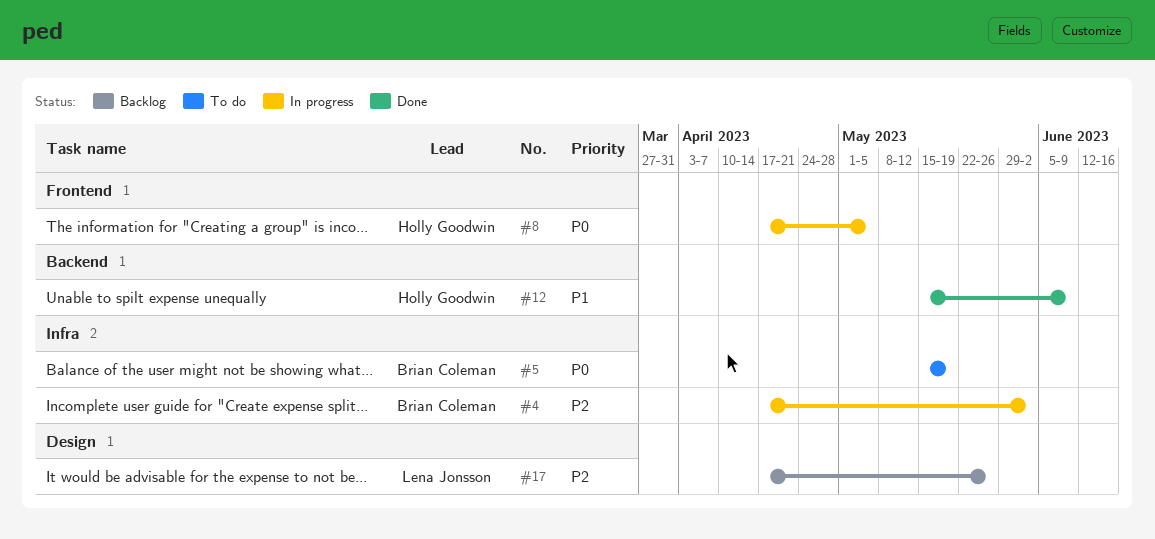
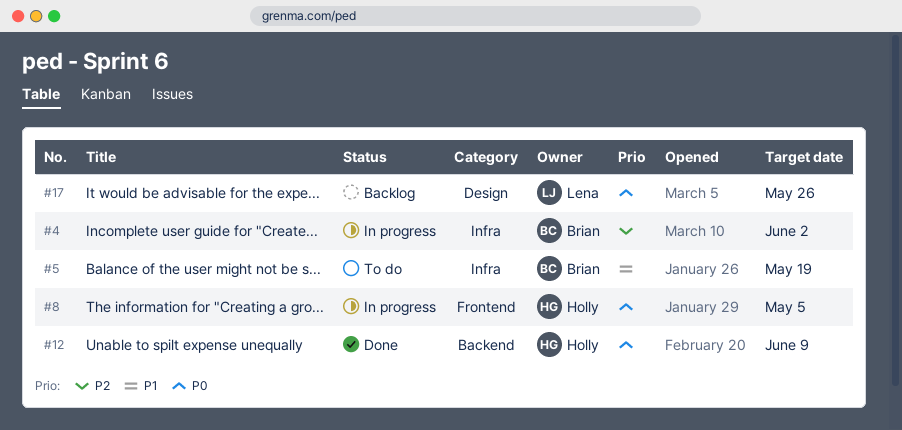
#5, priority: P0 -> P1
#12, priority: P1 -> P0
#17, priority: P2 -> P0

